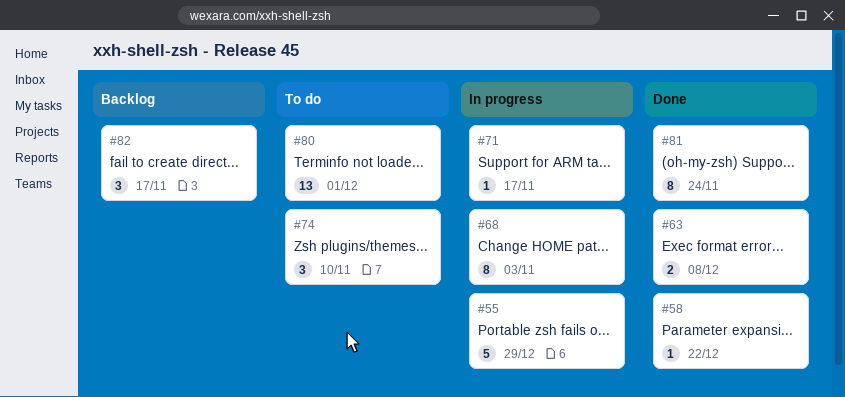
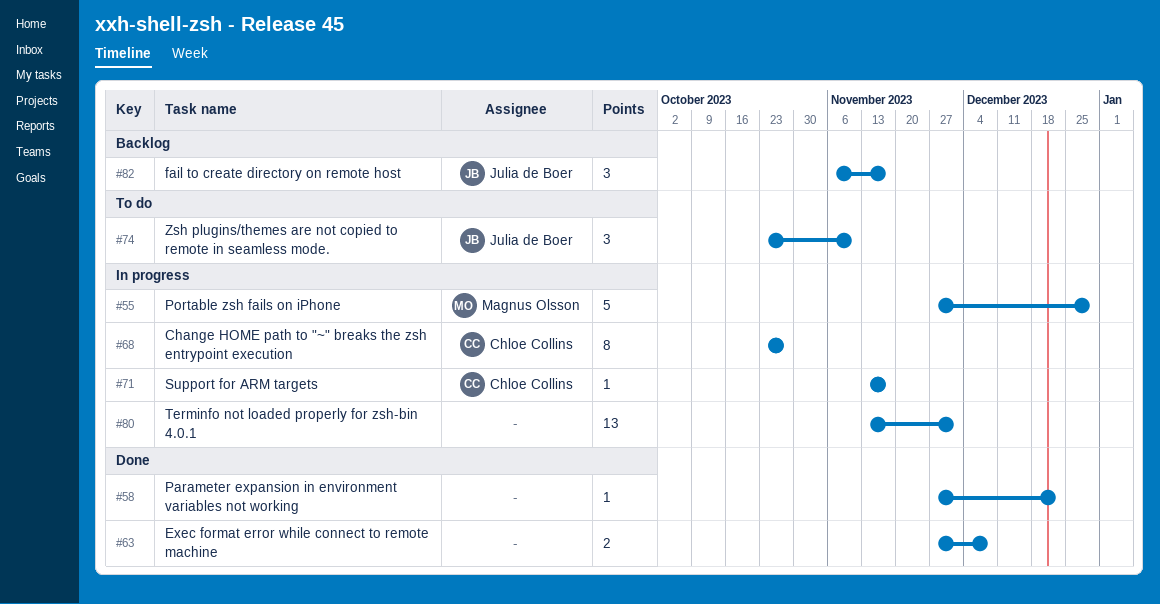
#68, due: Nov 3 -> Oct 27
#80, status: To do -> In progress
#81: present -> none

